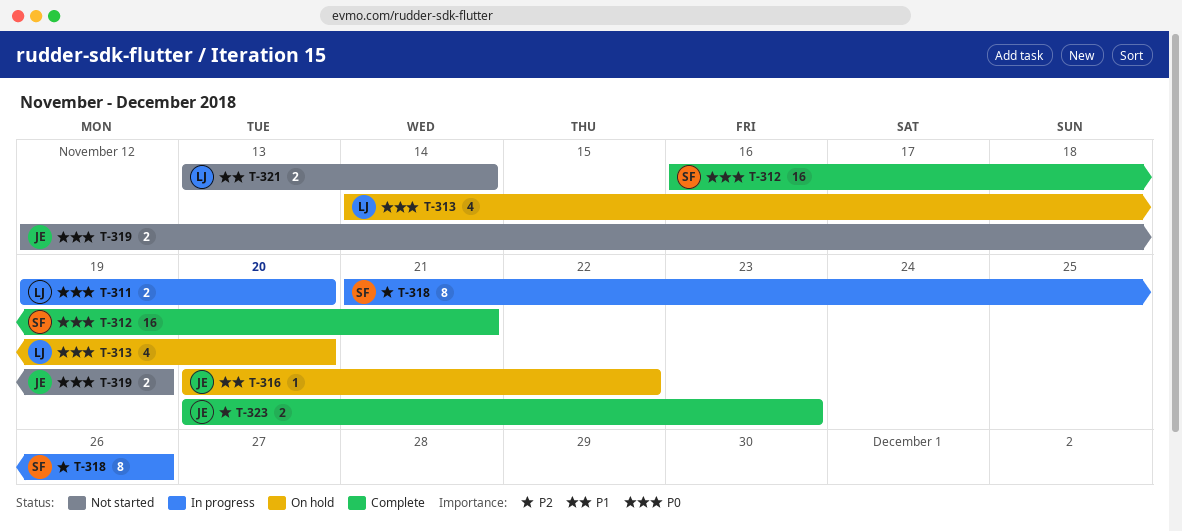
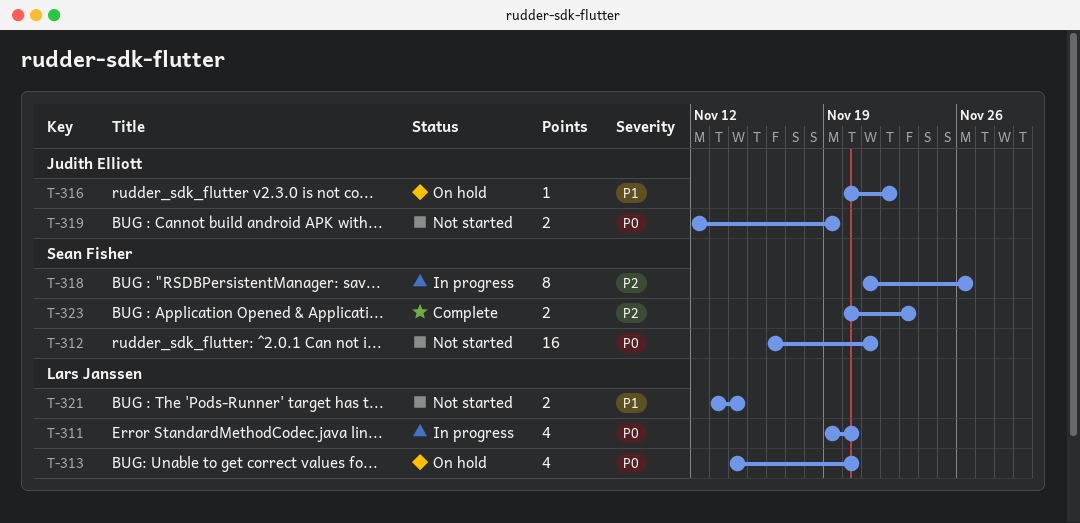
T-311, estimate: 2 -> 4
T-312, status: Complete -> Not started
T-323, owner: Judith Elliott -> Sean Fisher

